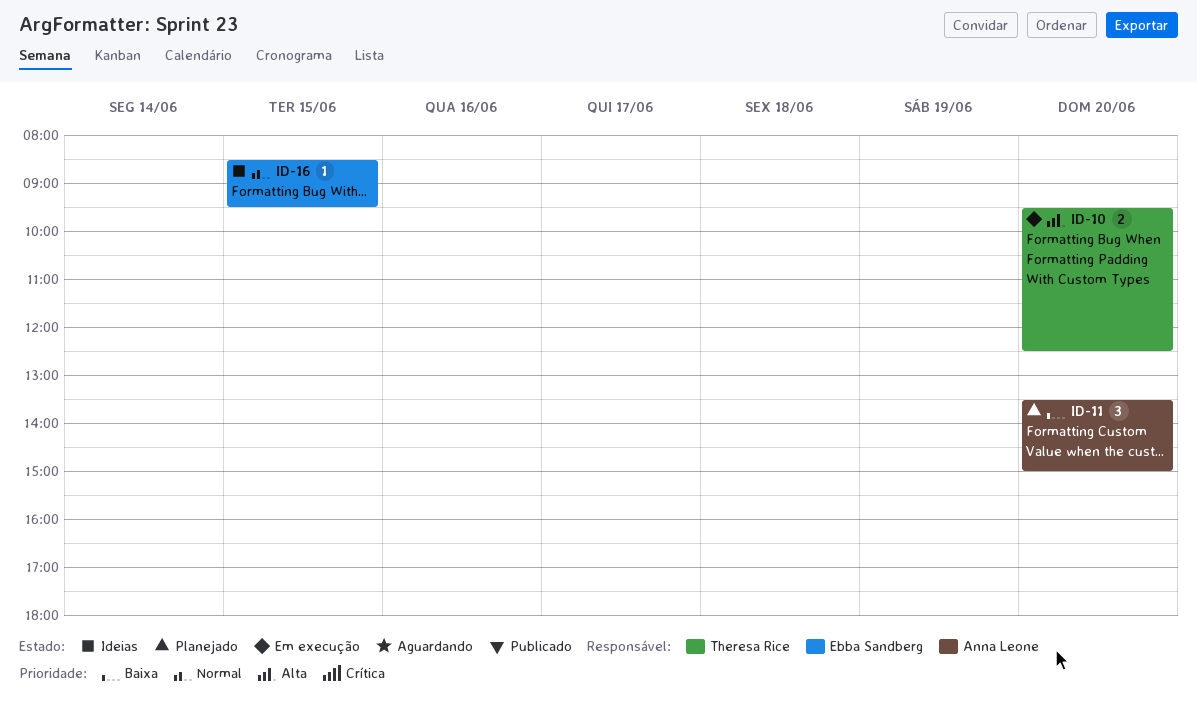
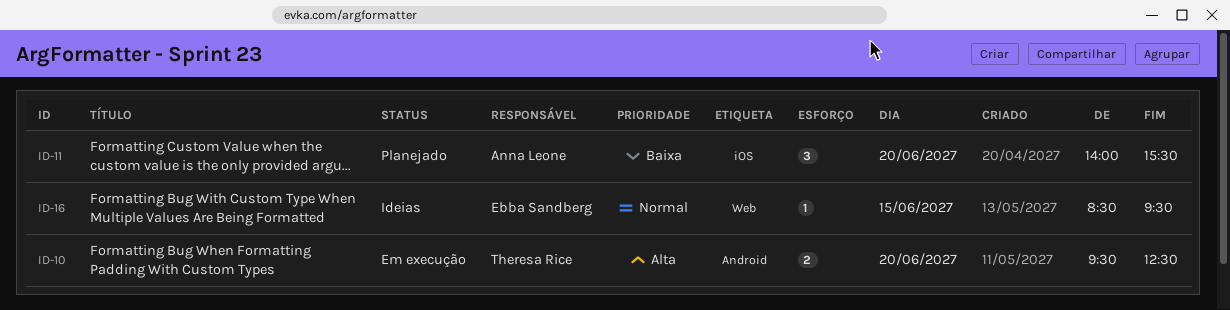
ID-11, begins: 13:30 -> 14:00
ID-11, ends: 15:00 -> 15:30

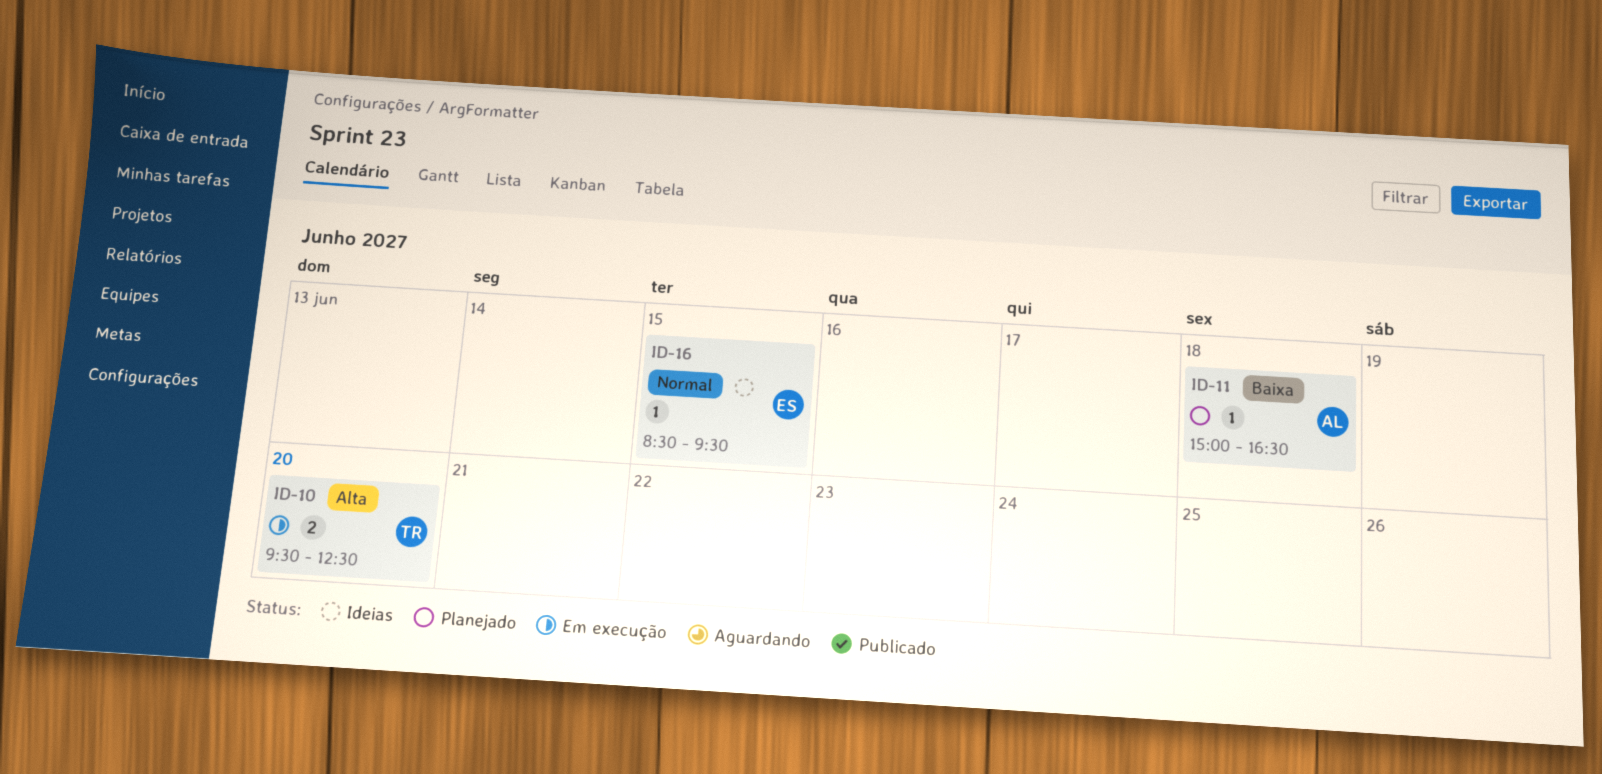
ID-11, estimate: 3 -> 1
ID-11, day: Jun 20 -> Jun 18
ID-11, begins: 14:00 -> 15:00
ID-11, ends: 15:30 -> 16:30

